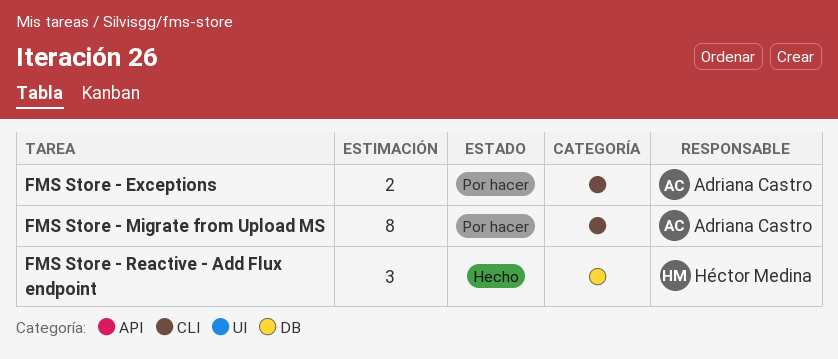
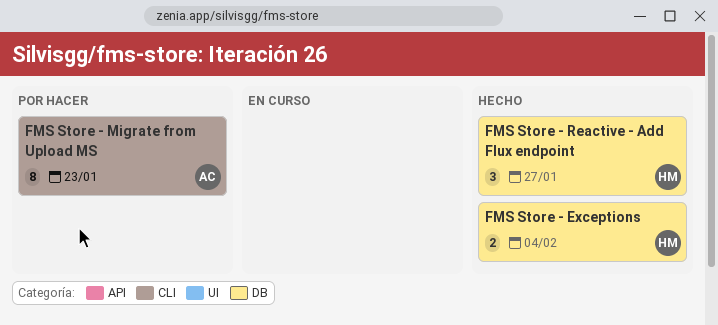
FMS Store - Exceptions, status: Por hacer -> Hecho
FMS Store - Exceptions, owner: Adriana Castro -> Héctor Medina
FMS Store - Exceptions, label: CLI -> DB

